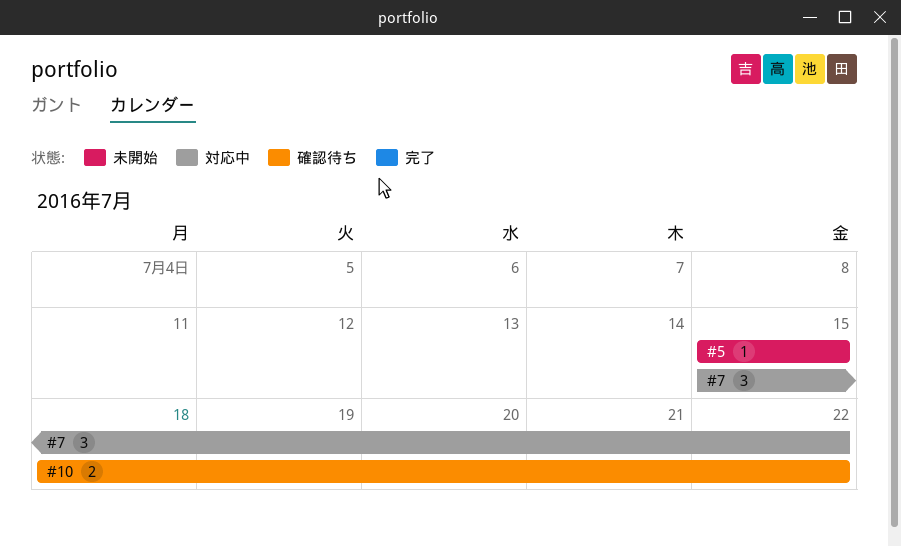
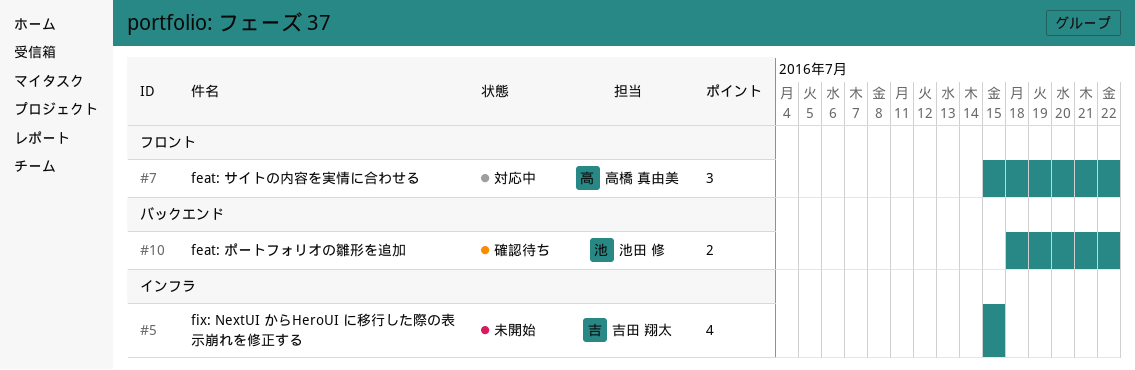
#5, estimate: 1 -> 4

